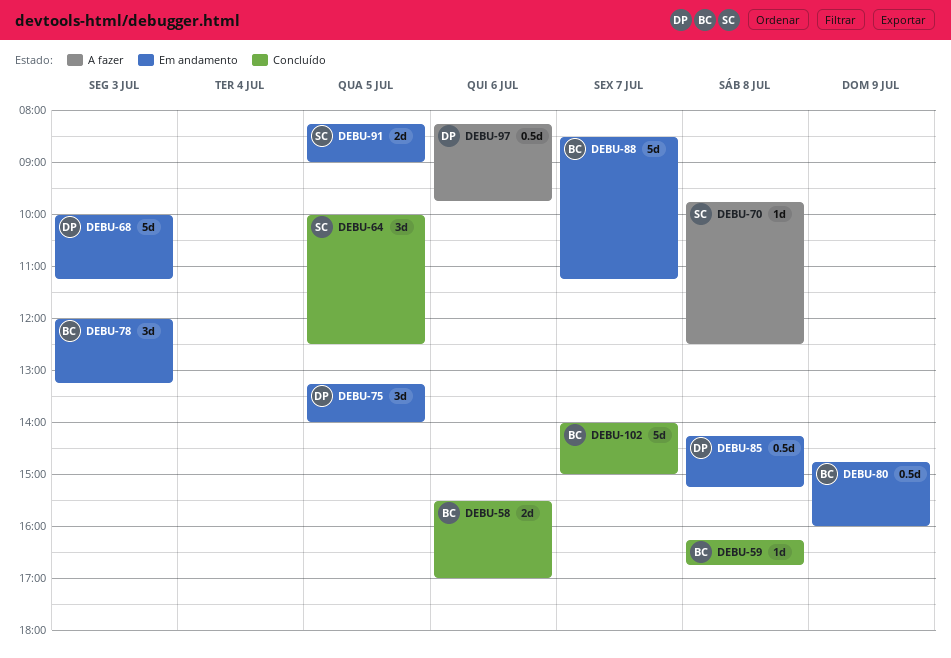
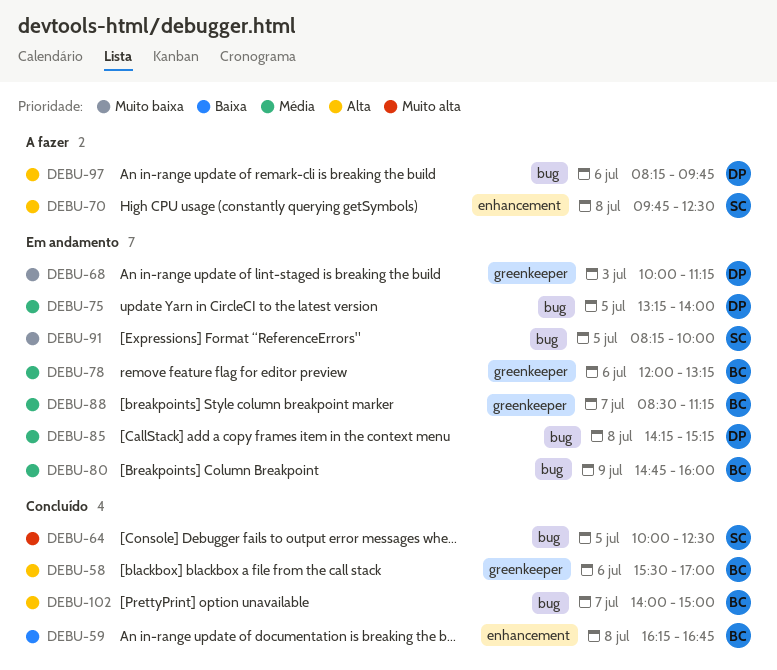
DEBU-78, day: Jul 3 -> Jul 6
DEBU-91, ends: 09:00 -> 10:00

